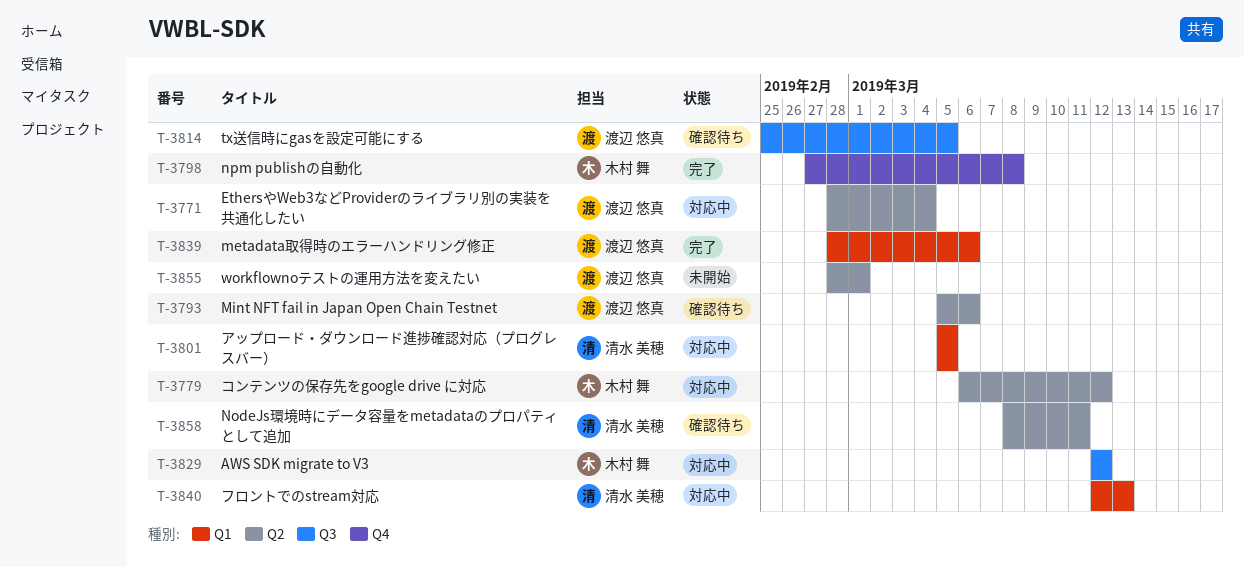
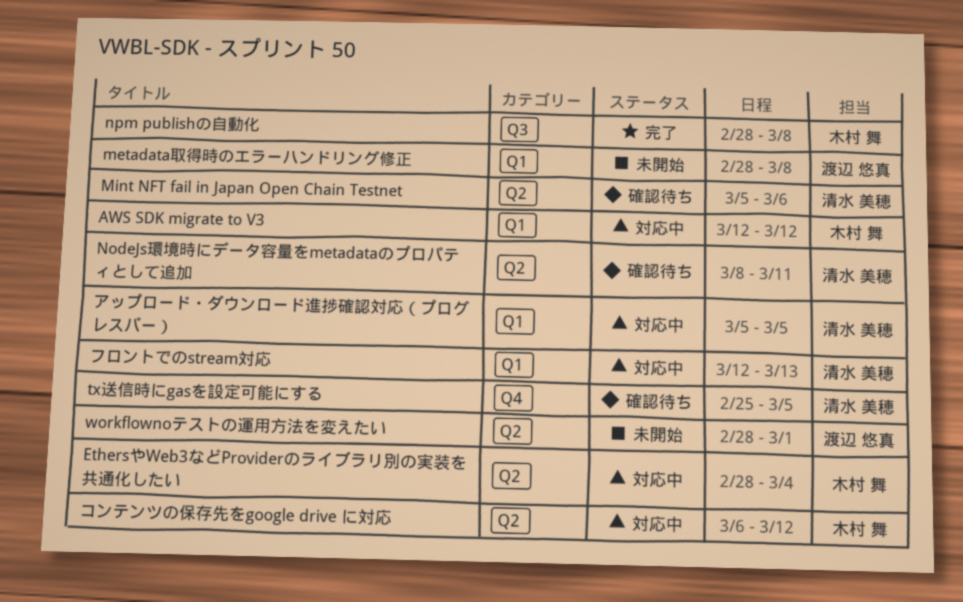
AWS SDK migrate to V3, label: Q3 -> Q1
EthersやWeb3などProviderのライブラリ別の実装を共通化したい, owner: 渡辺 悠真 -> 木村 舞
metadata取得時のエラーハンドリング修正, status: 完了 -> 未開始
metadata取得時のエラーハンドリング修正, due: Mar 6 -> Mar 8
Mint NFT fail in Japan Open Chain Testnet, owner: 渡辺 悠真 -> 清水 美穂
npm publishの自動化, label: Q4 -> Q3
npm publishの自動化, start: Feb 27 -> Feb 28
tx送信時にgasを設定可能にする, owner: 渡辺 悠真 -> 清水 美穂
tx送信時にgasを設定可能にする, label: Q3 -> Q4

